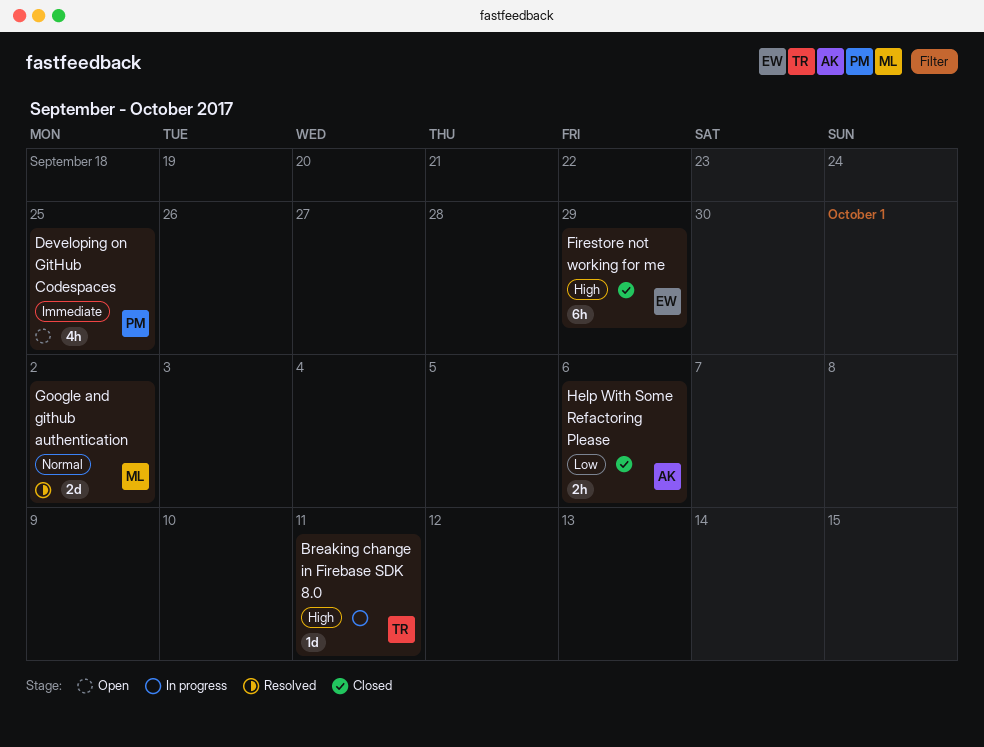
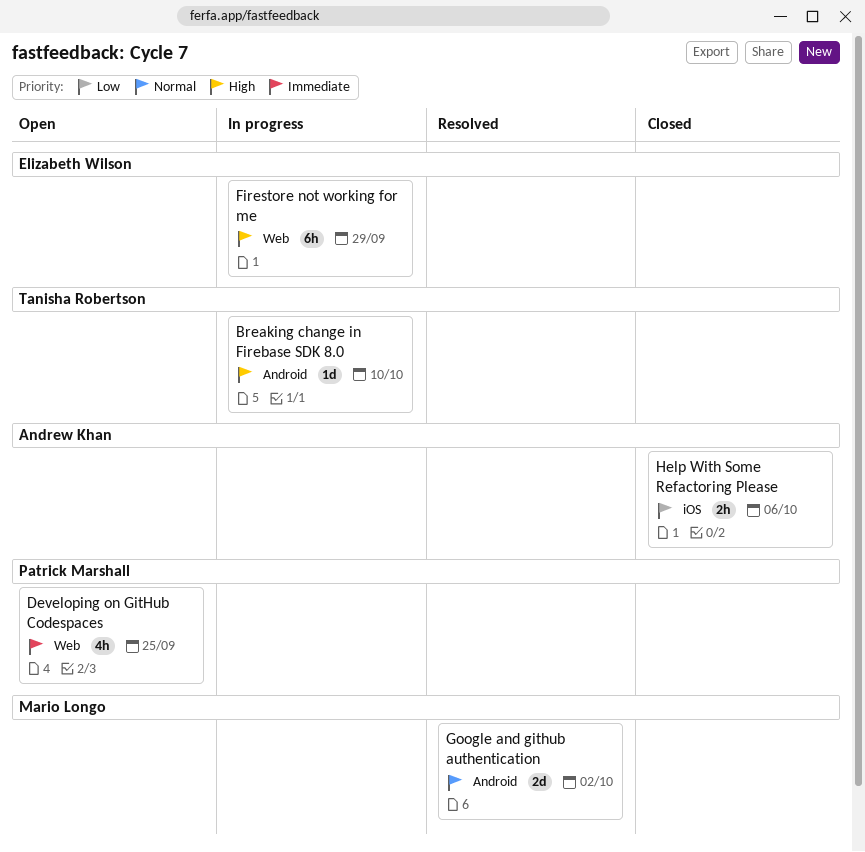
Breaking change in Firebase SDK 8.0, due: Oct 11 -> Oct 10
Firestore not working for me, status: Closed -> In progress

